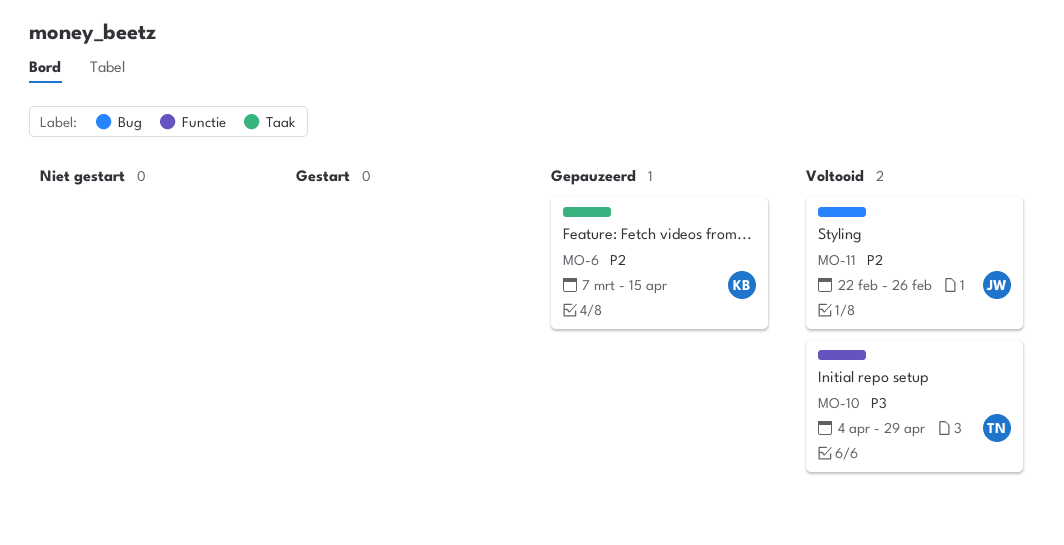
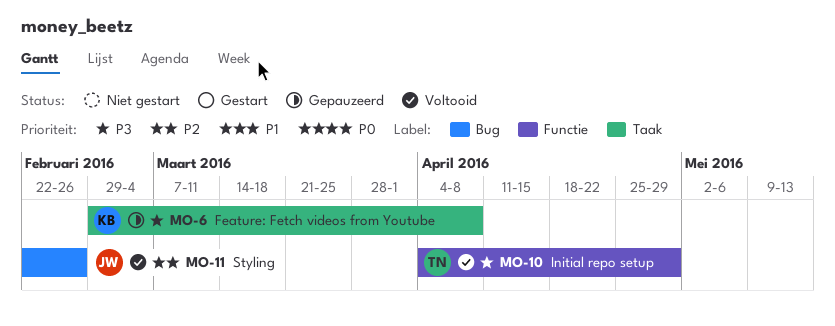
MO-6, priority: P2 -> P3
MO-6, start: Mar 7 -> Feb 29
MO-6, due: Apr 15 -> Apr 8

